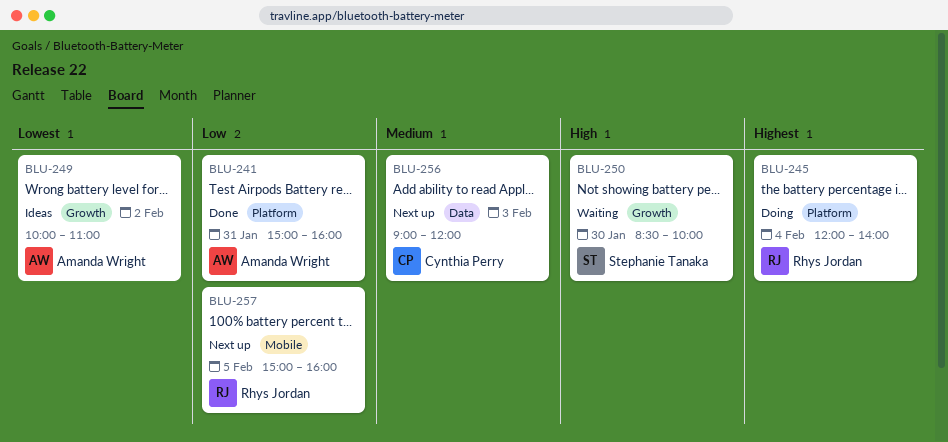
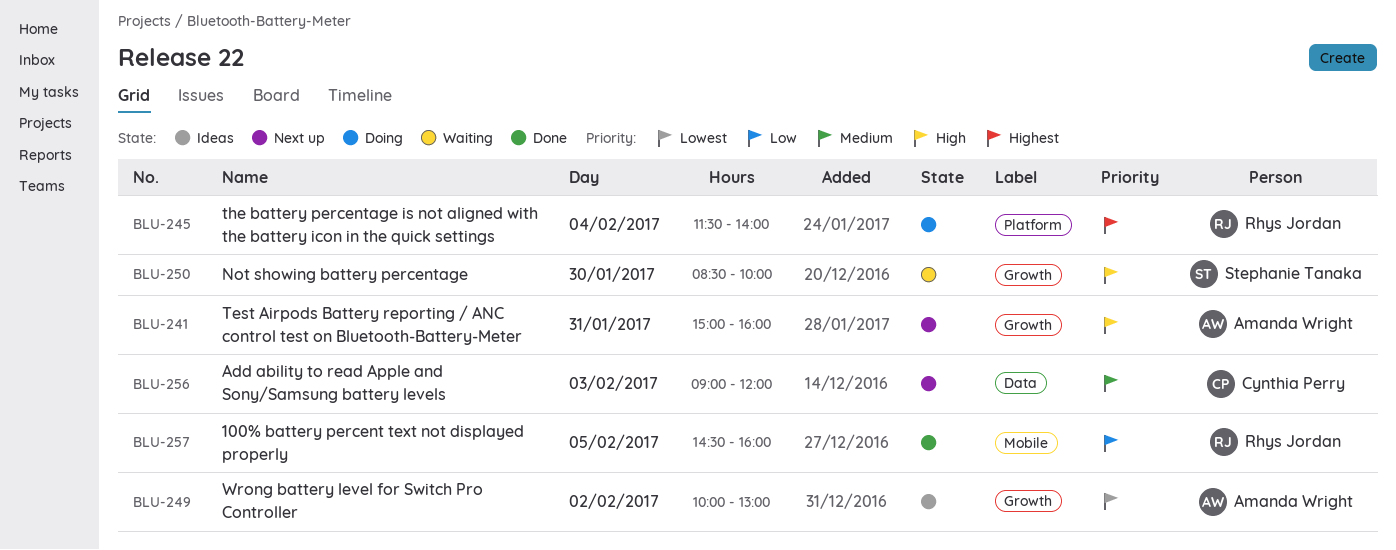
BLU-241, status: Done -> Next up
BLU-241, priority: Low -> High
BLU-241, label: Platform -> Growth
BLU-245, begins: 12:00 -> 11:30
BLU-249, ends: 11:00 -> 13:00
BLU-257, status: Next up -> Done
BLU-257, begins: 15:00 -> 14:30

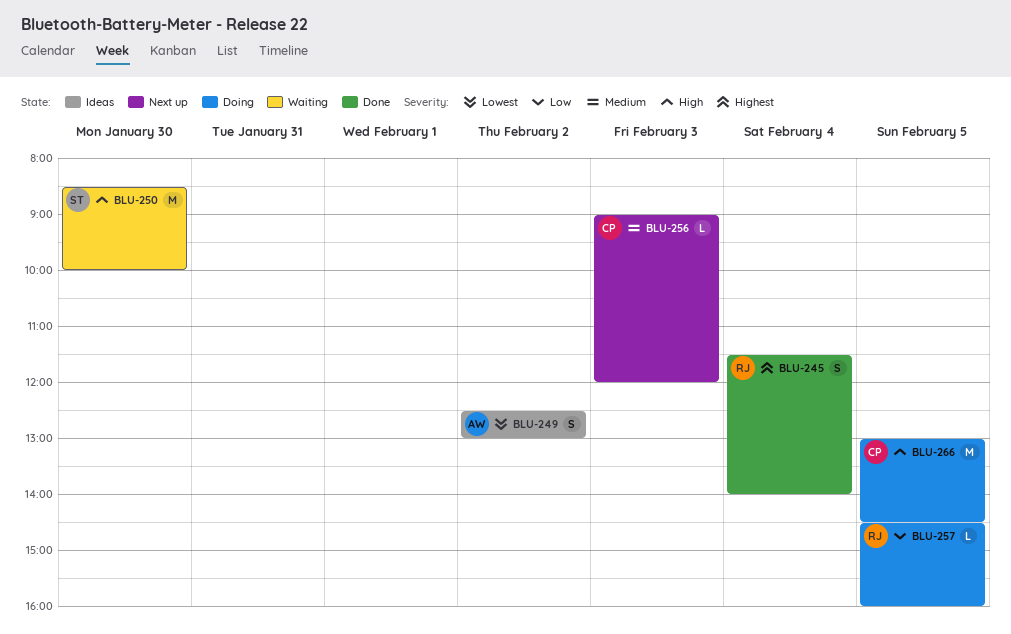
BLU-241: present -> none
BLU-245, status: Doing -> Done
BLU-249, begins: 10:00 -> 12:30
BLU-257, status: Done -> Doing
BLU-266: none -> present

